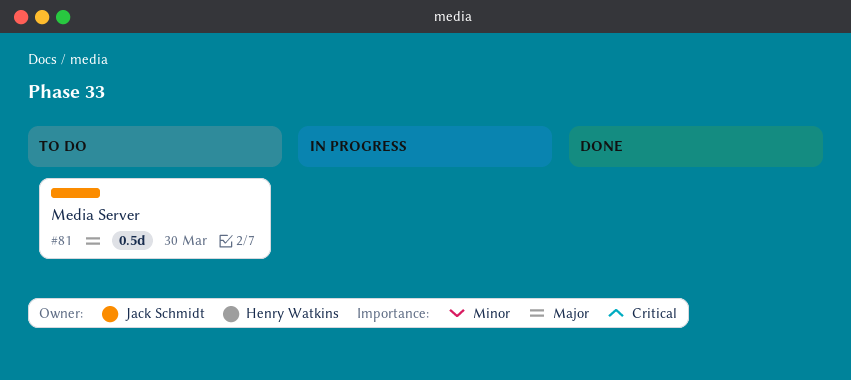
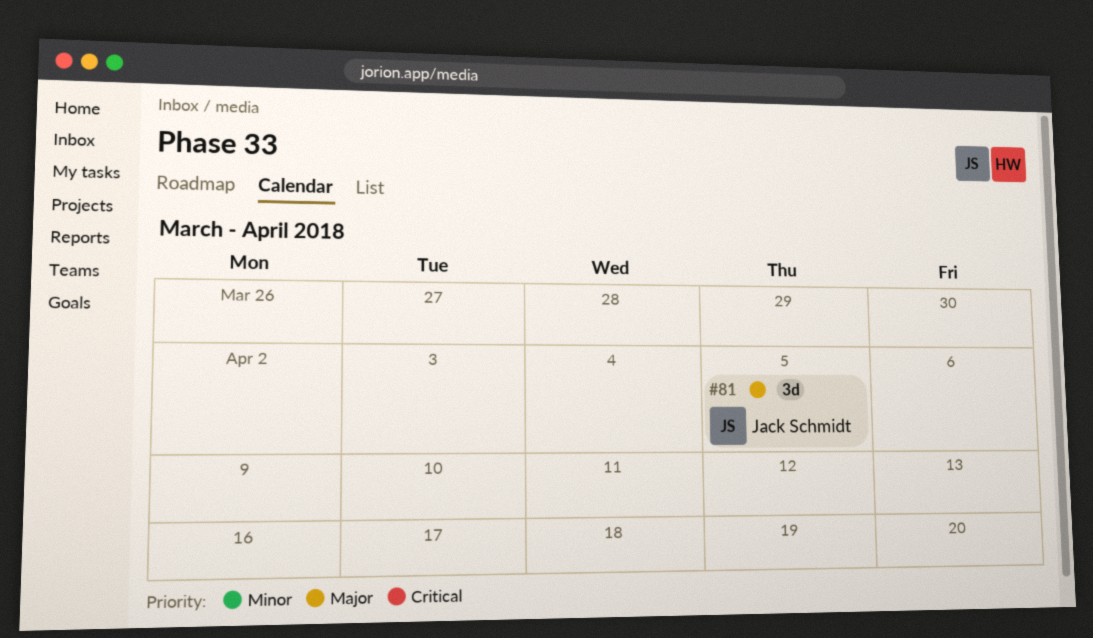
#81, estimate: 0.5d -> 3d
#81, due: Mar 30 -> Apr 5

